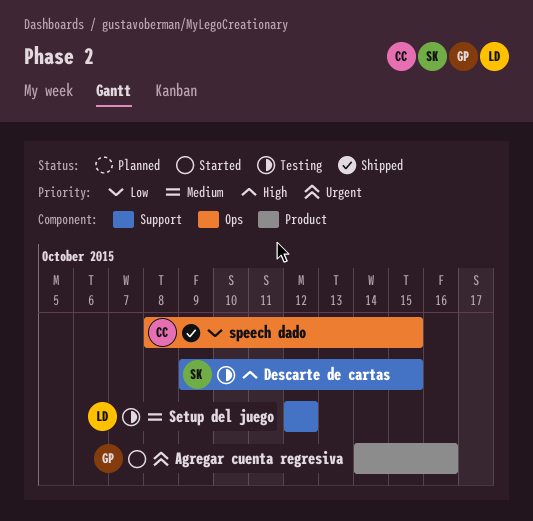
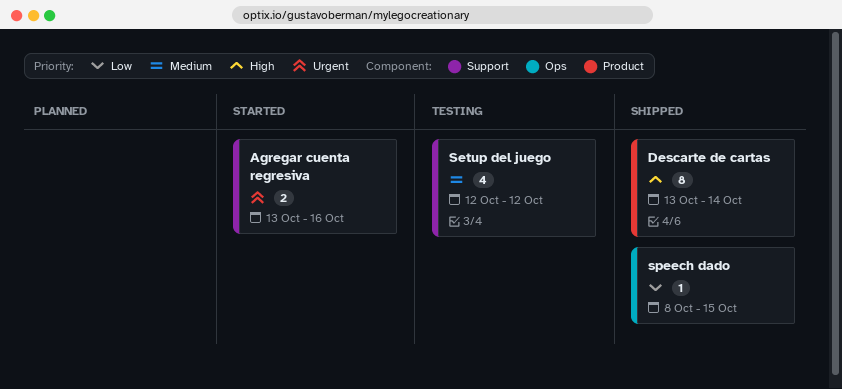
Agregar cuenta regresiva, label: Product -> Support
Agregar cuenta regresiva, start: Oct 14 -> Oct 13
Descarte de cartas, status: Testing -> Shipped
Descarte de cartas, label: Support -> Product
Descarte de cartas, start: Oct 9 -> Oct 13
Descarte de cartas, due: Oct 15 -> Oct 14

